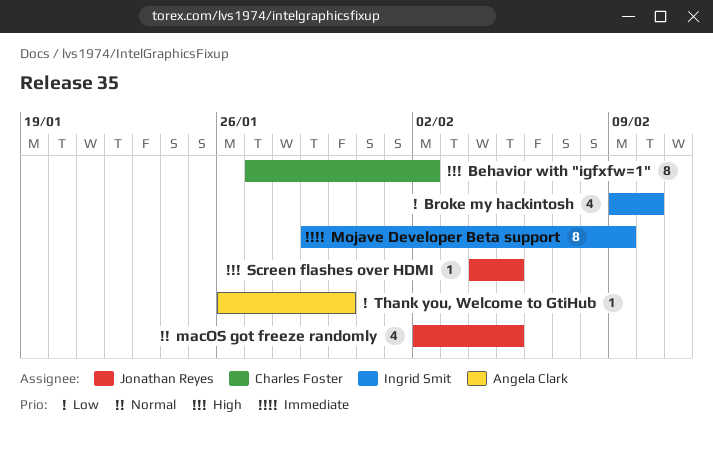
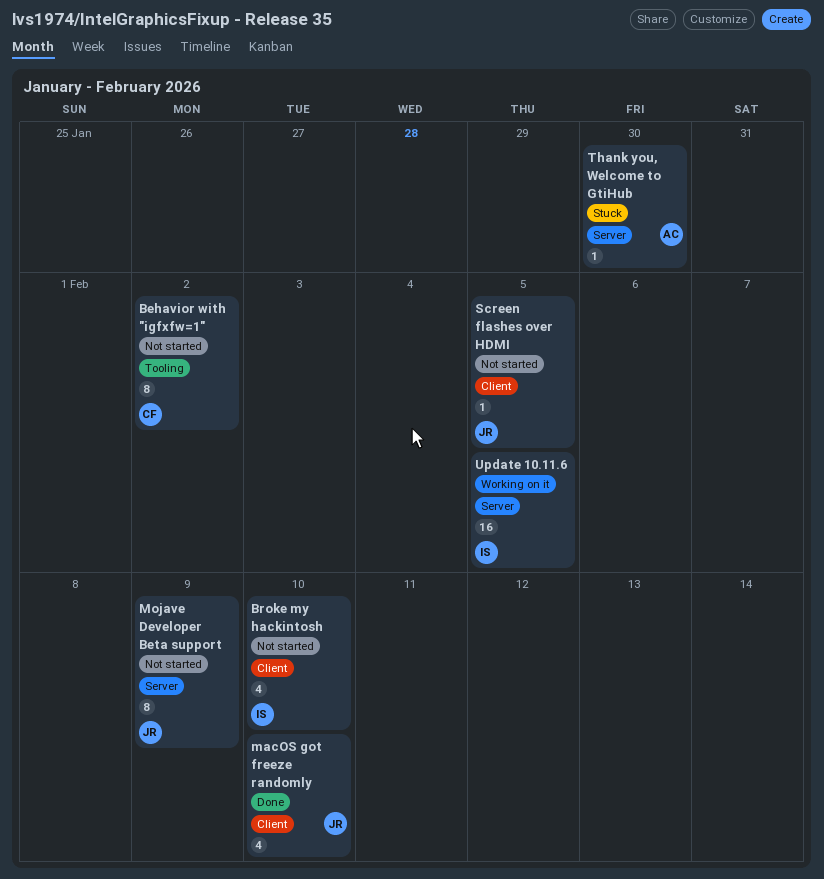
macOS got freeze randomly, due: Feb 5 -> Feb 10
Mojave Developer Beta support, owner: Ingrid Smit -> Jonathan Reyes
Update 10.11.6: none -> present

